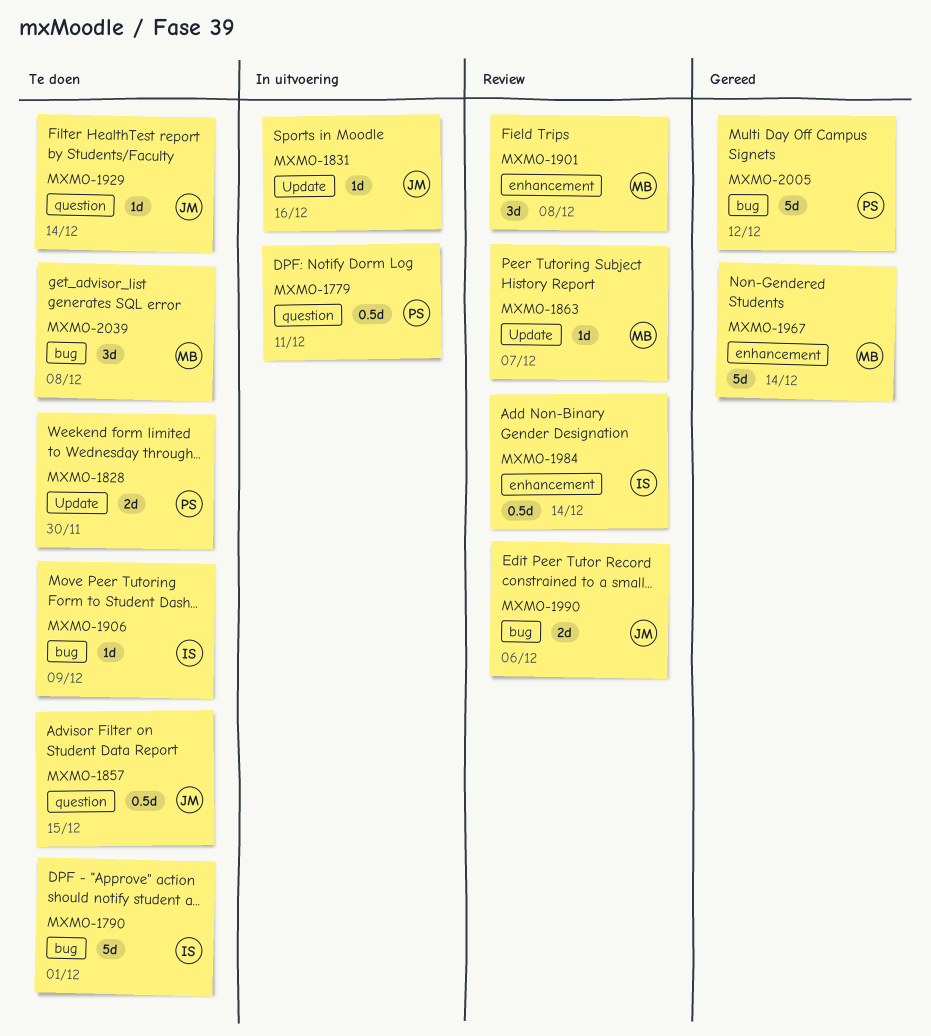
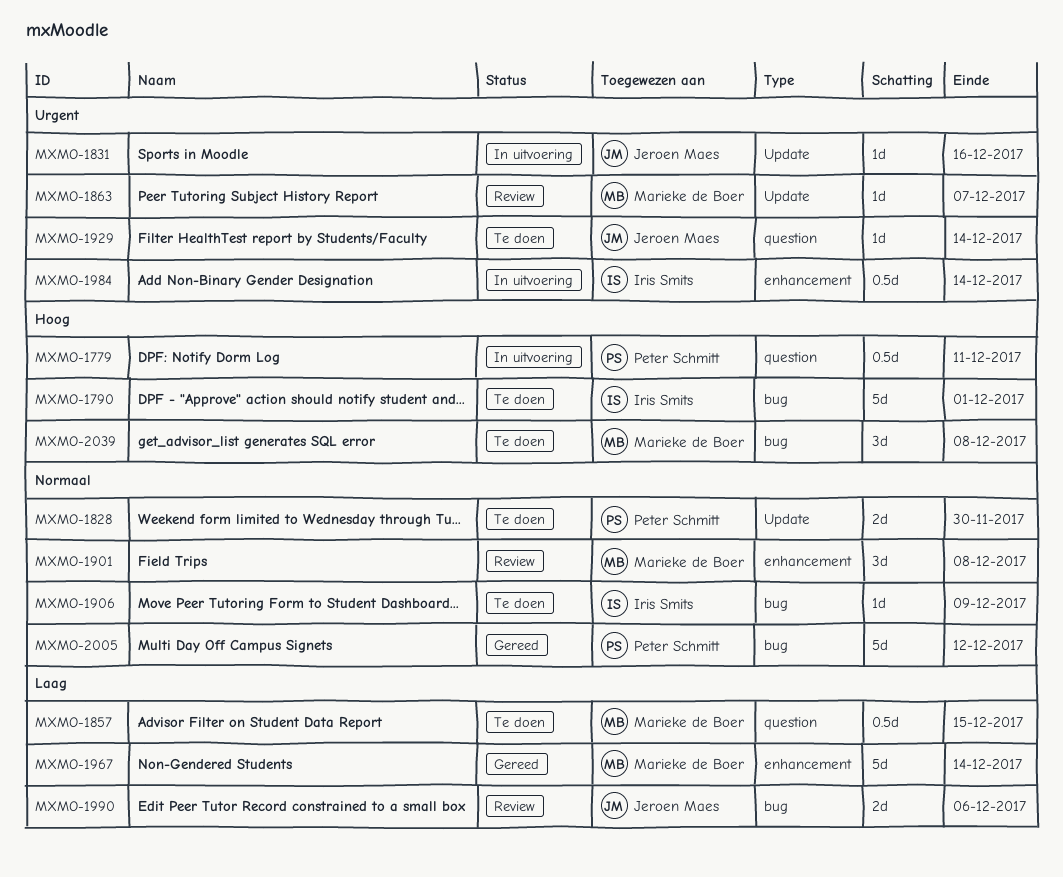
MXMO-1857, owner: Jeroen Maes -> Marieke de Boer
MXMO-1984, status: Review -> In uitvoering

